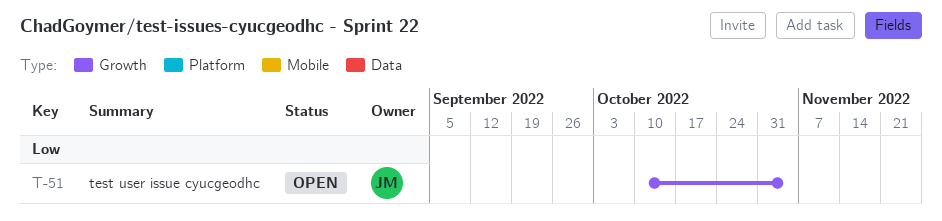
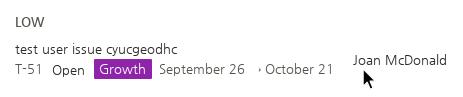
T-51, start: Oct 10 -> Sep 26
T-51, due: Nov 4 -> Oct 21

